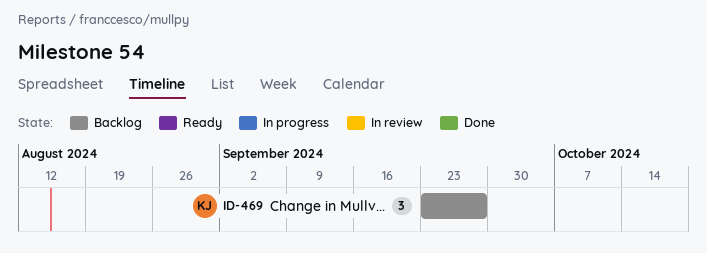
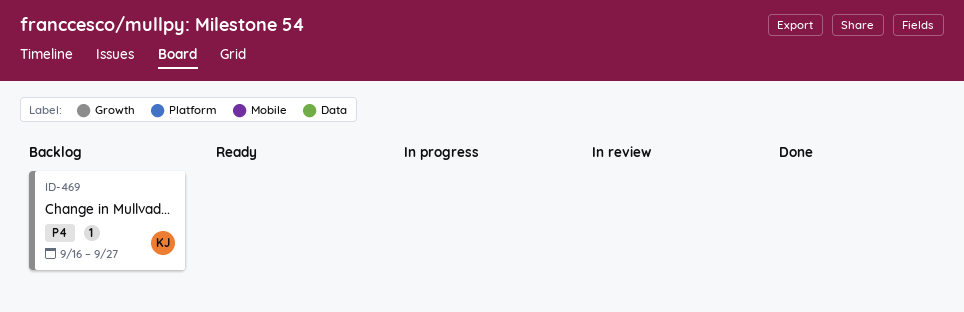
ID-469, estimate: 3 -> 1
ID-469, start: Sep 23 -> Sep 16

